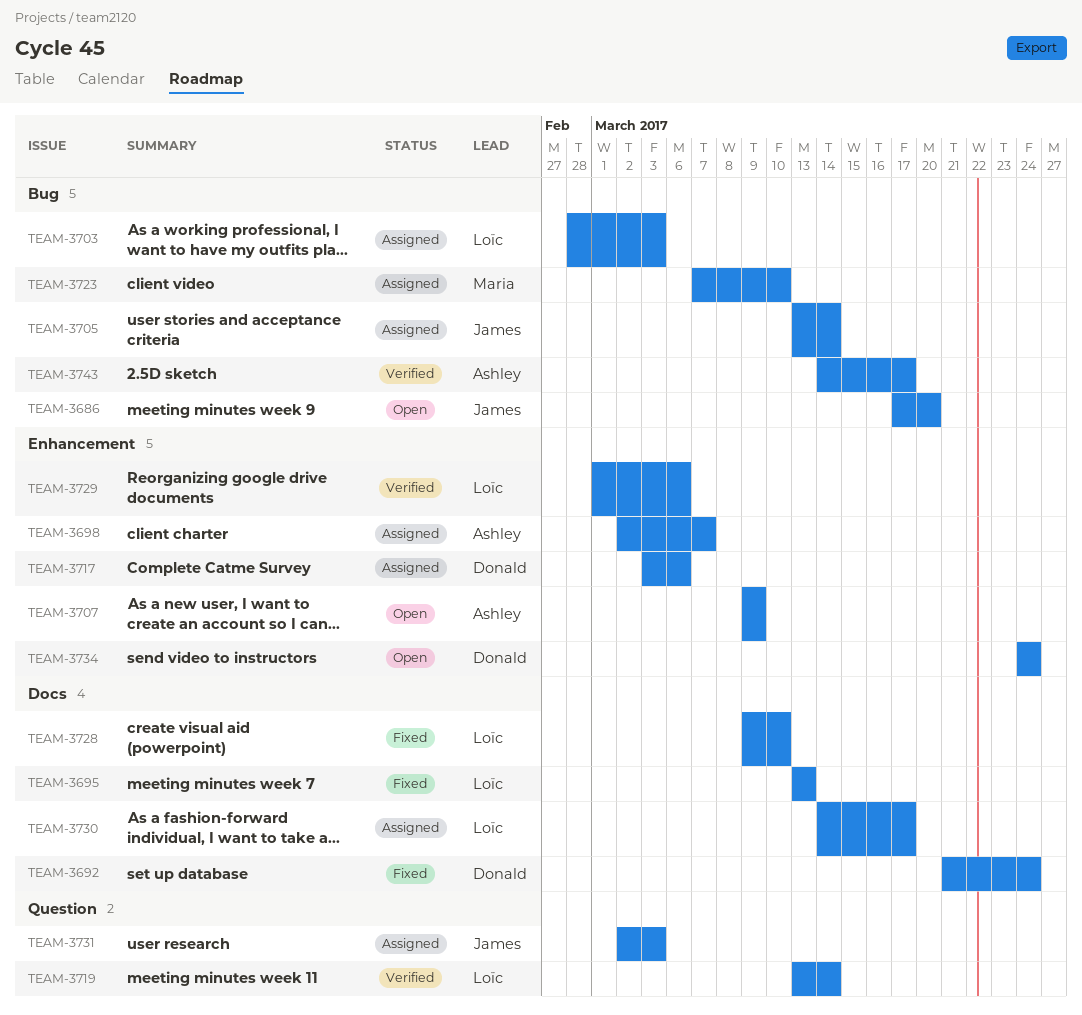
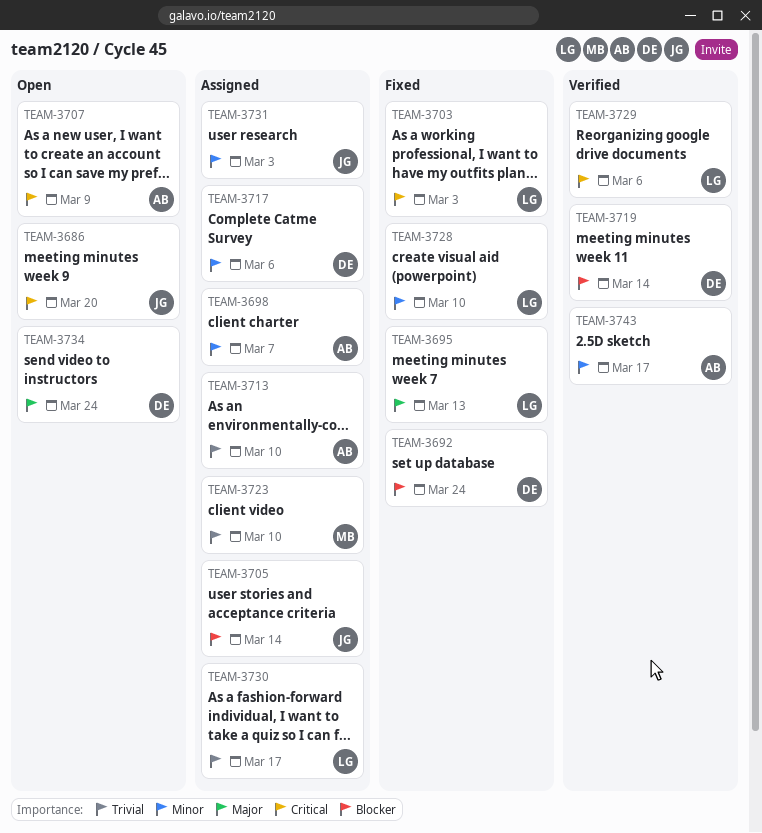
TEAM-3703, status: Assigned -> Fixed
TEAM-3713: none -> present
TEAM-3719, owner: Loïc -> Donald

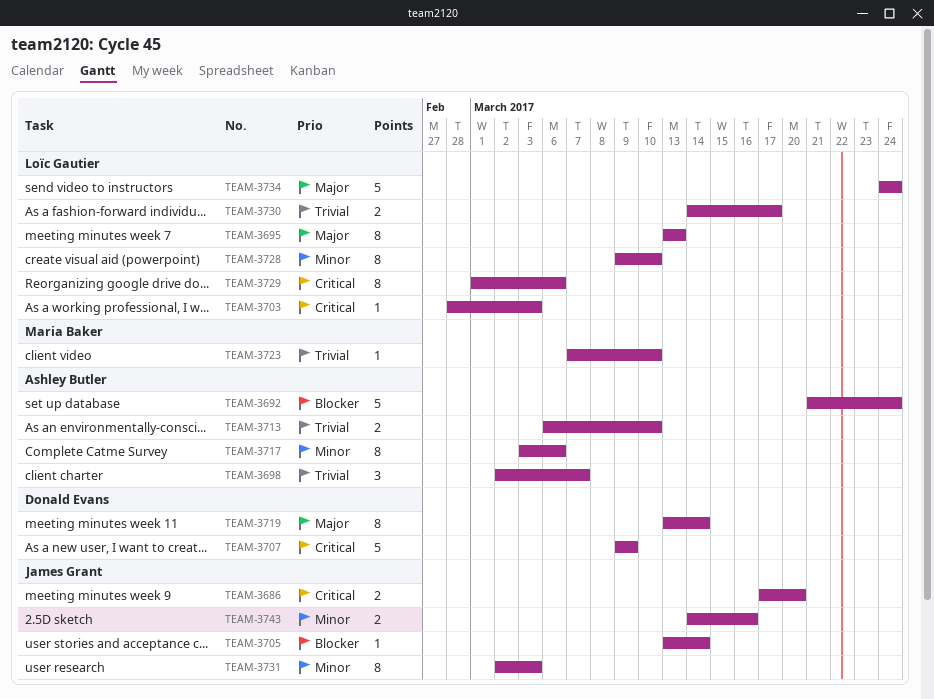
TEAM-3692, owner: Donald Evans -> Ashley Butler
TEAM-3698, priority: Minor -> Trivial
TEAM-3707, owner: Ashley Butler -> Donald Evans
TEAM-3717, owner: Donald Evans -> Ashley Butler
TEAM-3719, priority: Blocker -> Major
TEAM-3734, owner: Donald Evans -> Loïc Gautier
TEAM-3743, owner: Ashley Butler -> James Grant
TEAM-3743, due: Mar 17 -> Mar 16

